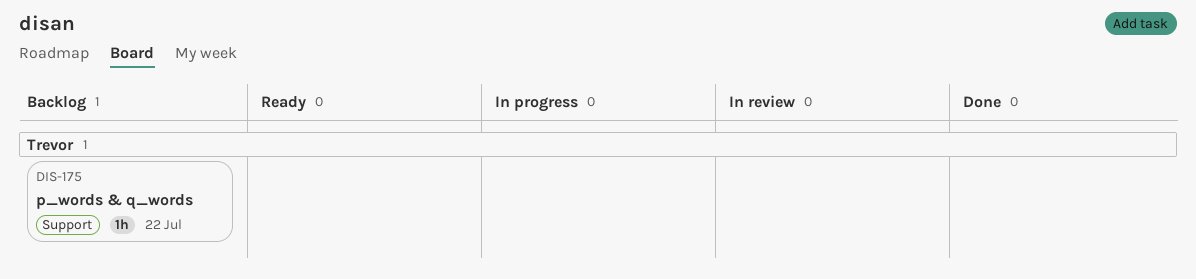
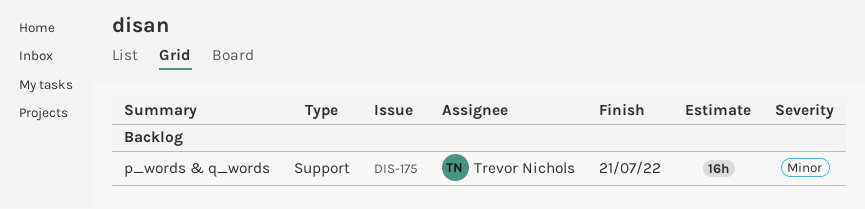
DIS-175, estimate: 1h -> 16h
DIS-175, due: Jul 22 -> Jul 21

